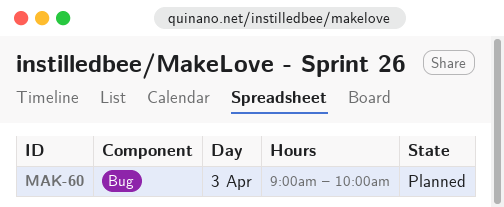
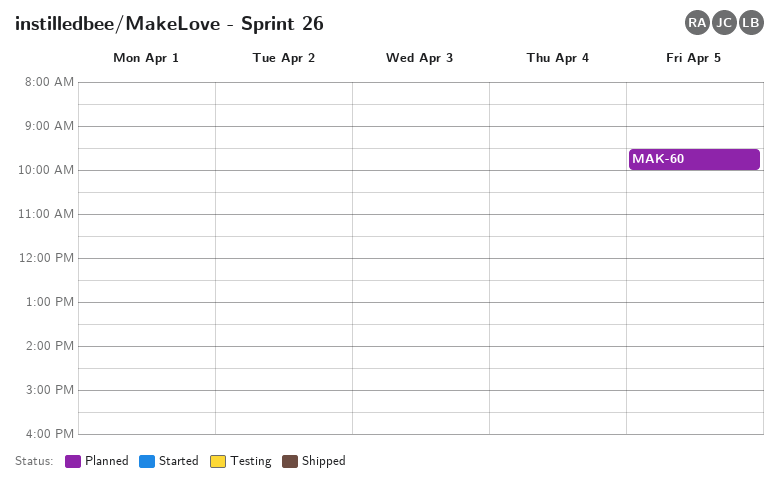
MAK-60, day: Apr 3 -> Apr 5
MAK-60, begins: 09:00 -> 09:30

